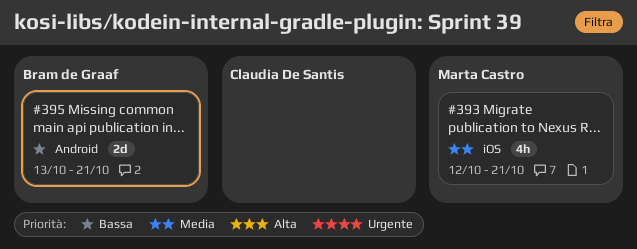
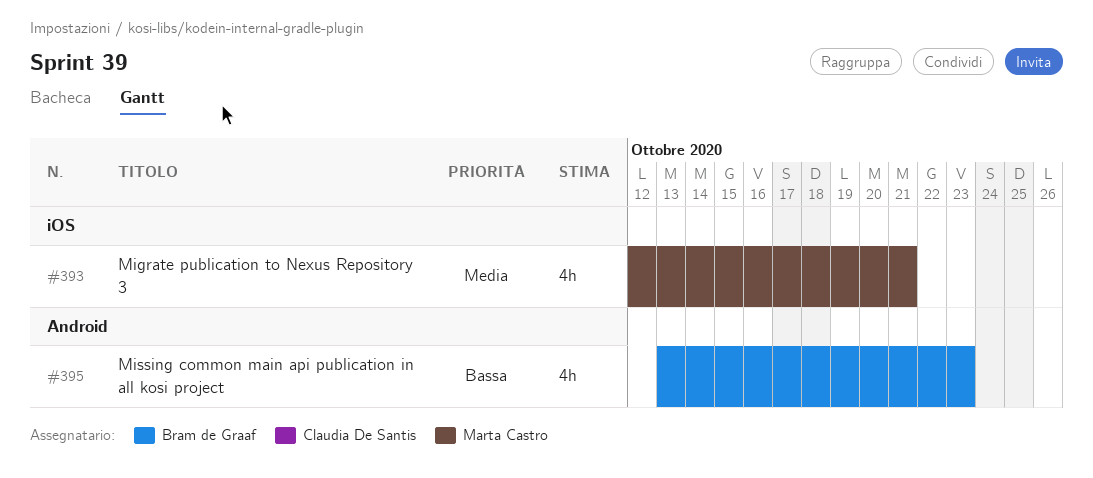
#395, estimate: 2d -> 4h
#395, due: Oct 21 -> Oct 23

